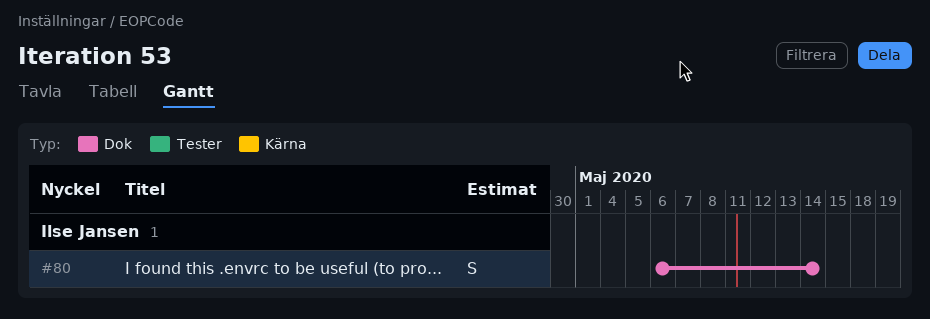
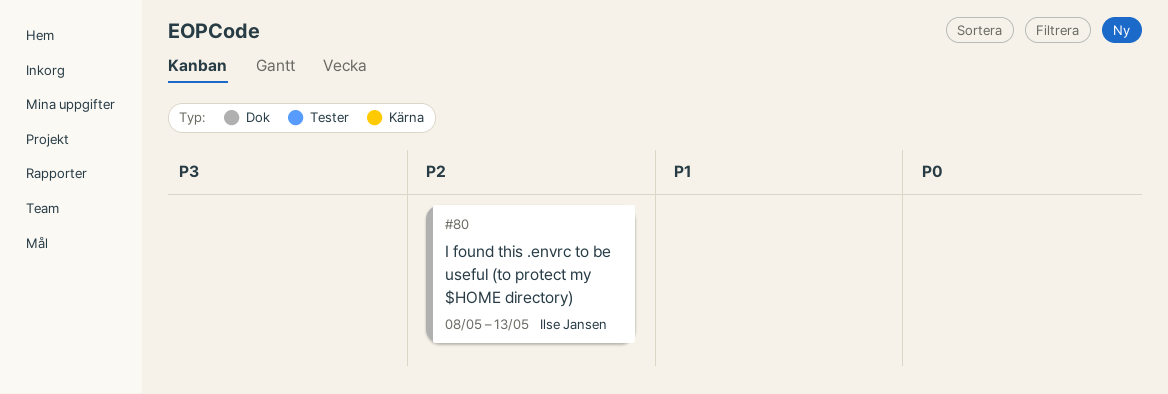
#80, start: May 6 -> May 8
#80, due: May 14 -> May 13

